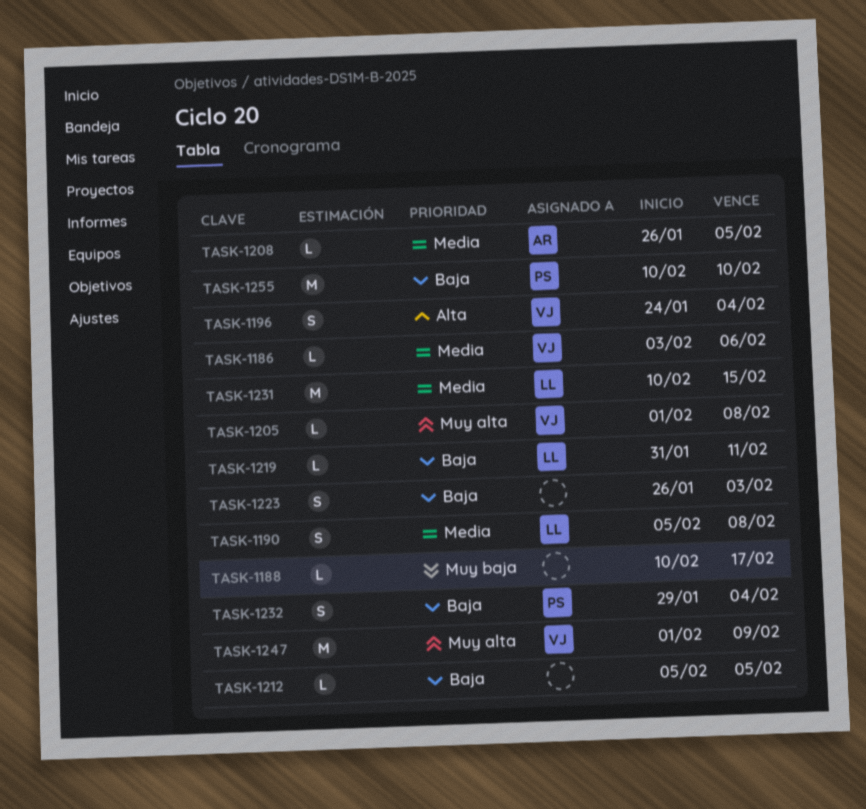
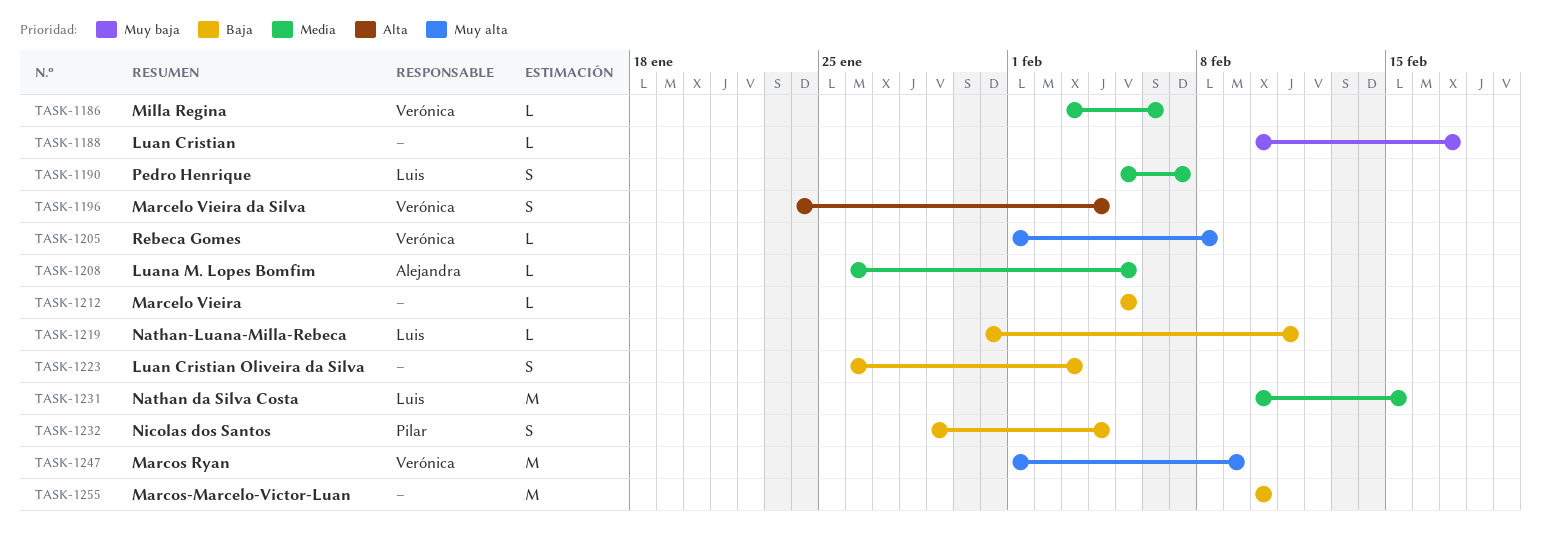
TASK-1190, due: Feb 8 -> Feb 7
TASK-1255, owner: Pilar -> none

